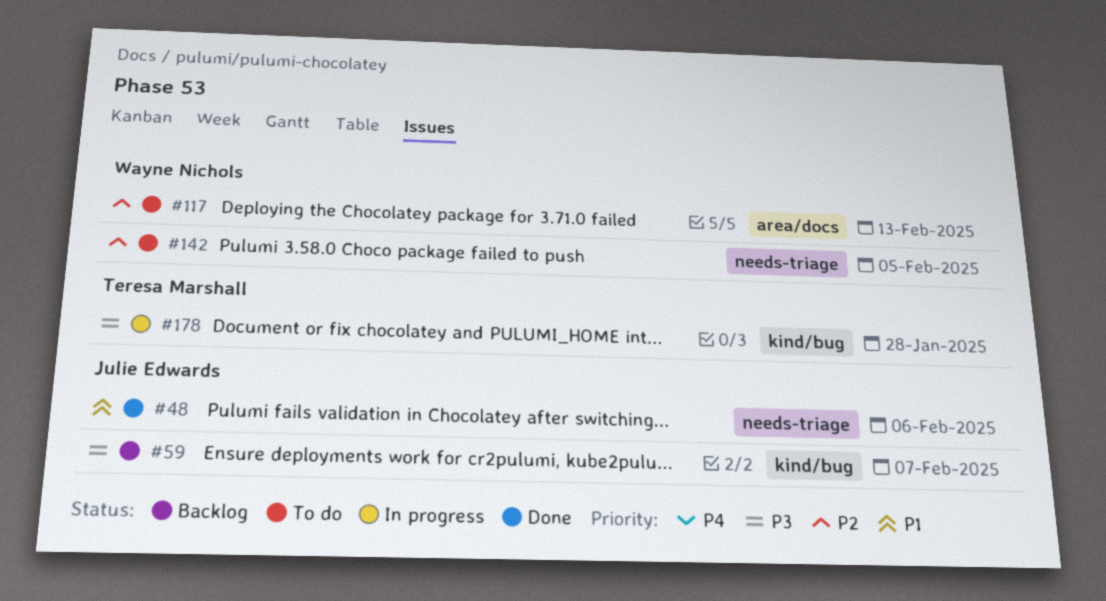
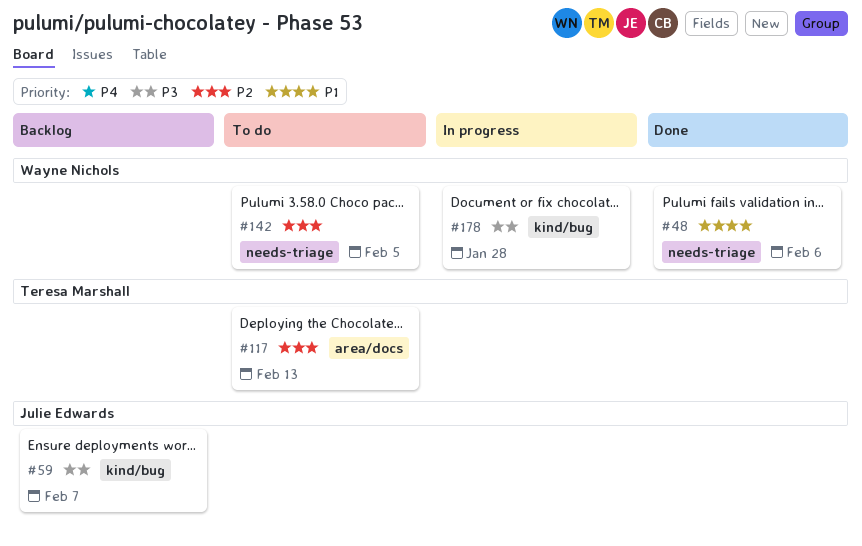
#48, owner: Julie Edwards -> Wayne Nichols
#117, owner: Wayne Nichols -> Teresa Marshall
#178, owner: Teresa Marshall -> Wayne Nichols

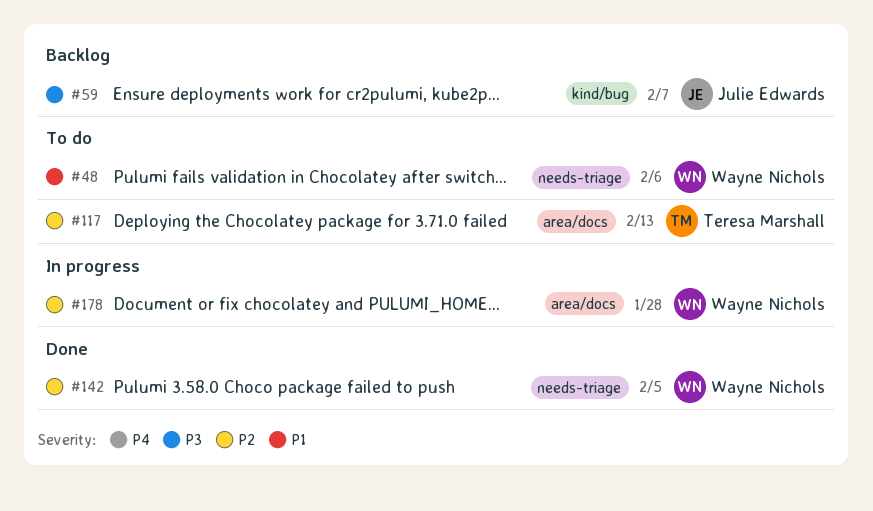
#48, status: Done -> To do
#142, status: To do -> Done
#178, priority: P3 -> P2
#178, label: kind/bug -> area/docs

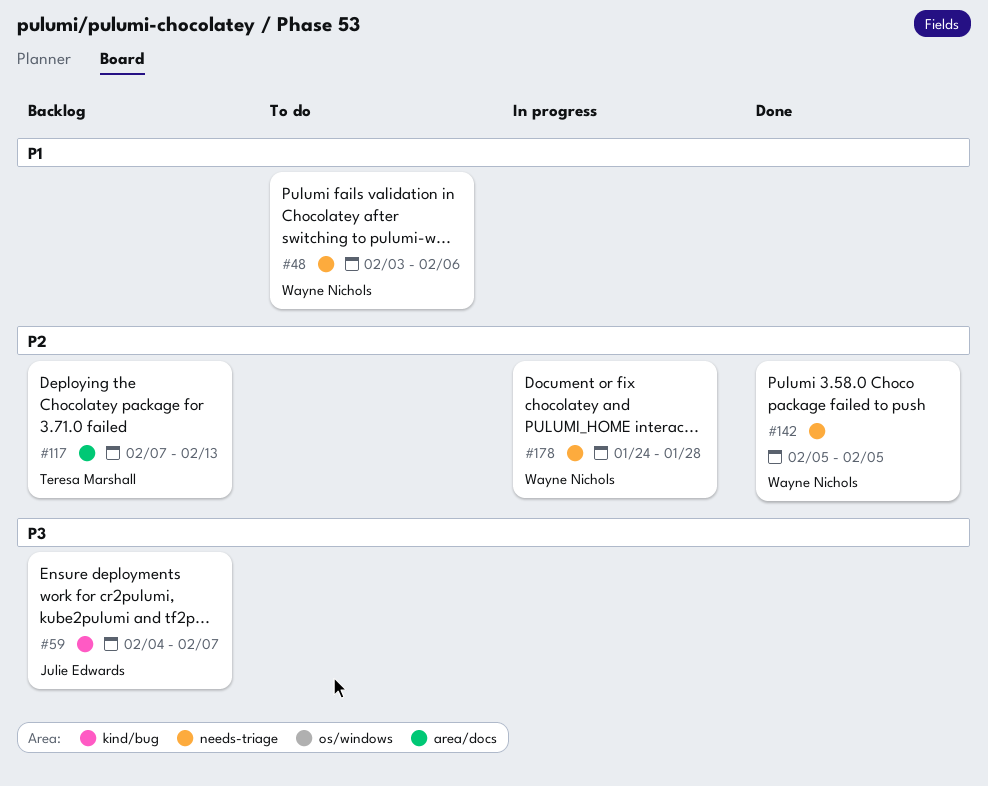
#117, status: To do -> Backlog
#178, label: area/docs -> needs-triage

